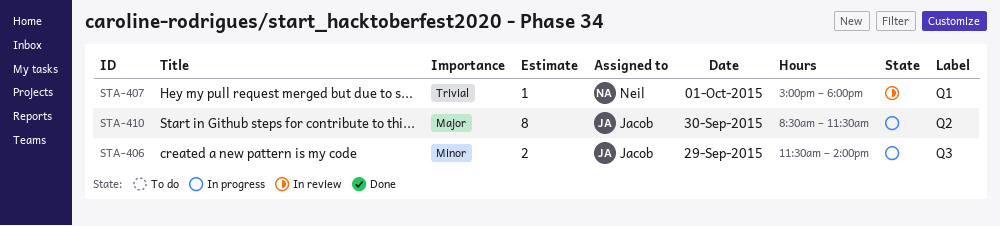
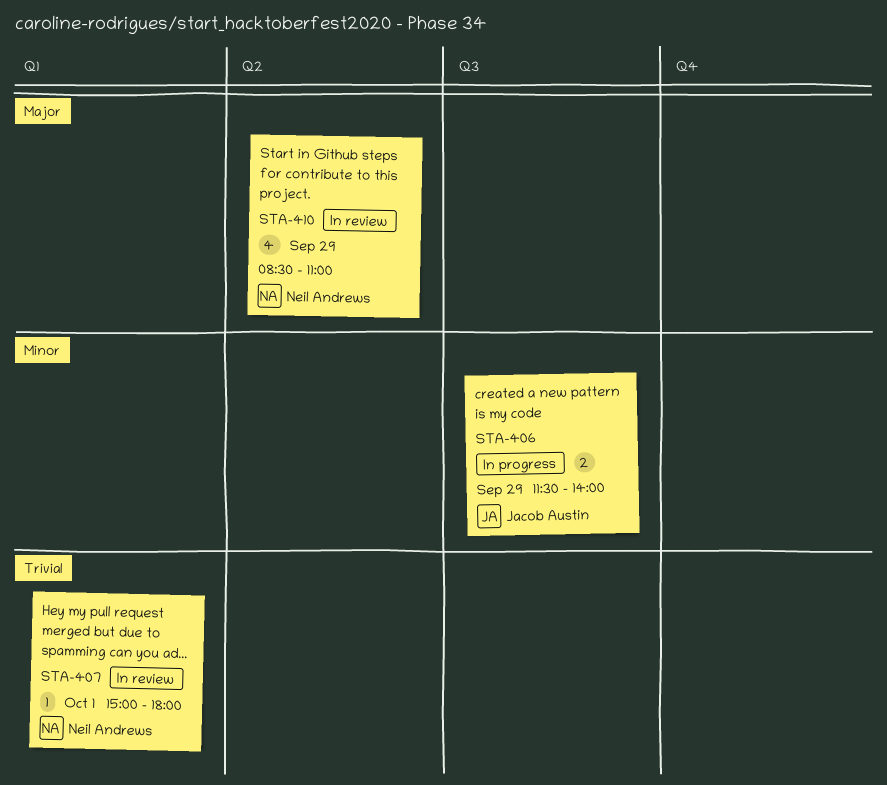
STA-410, status: In progress -> In review
STA-410, owner: Jacob Austin -> Neil Andrews
STA-410, estimate: 8 -> 4
STA-410, day: Sep 30 -> Sep 29
STA-410, ends: 11:30 -> 11:00

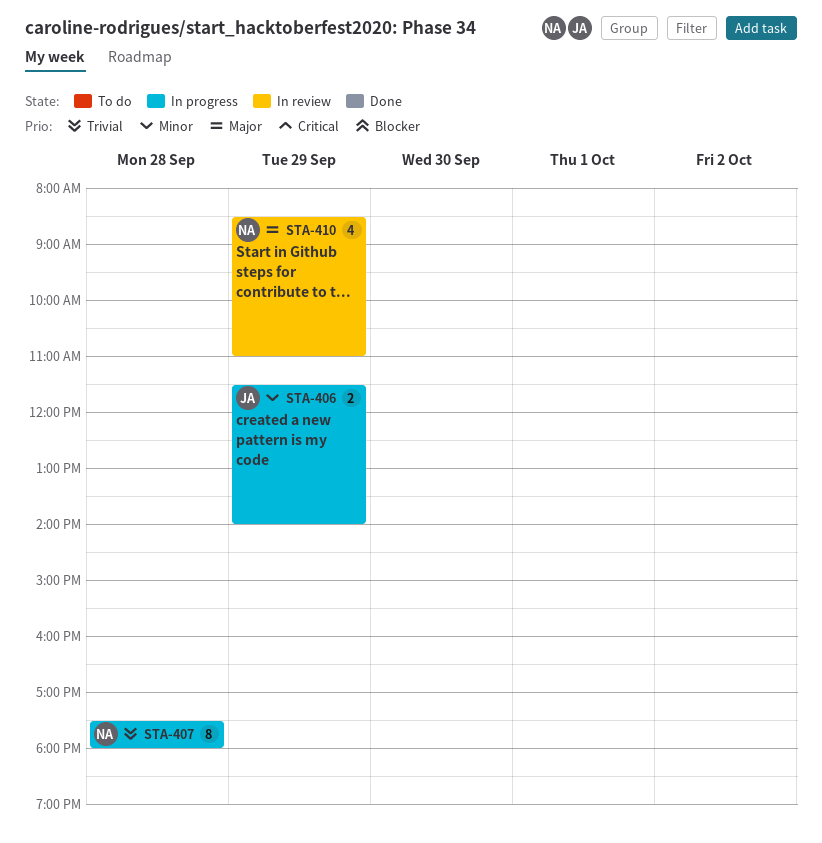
STA-407, status: In review -> In progress
STA-407, estimate: 1 -> 8
STA-407, day: Oct 1 -> Sep 28
STA-407, begins: 15:00 -> 17:30

